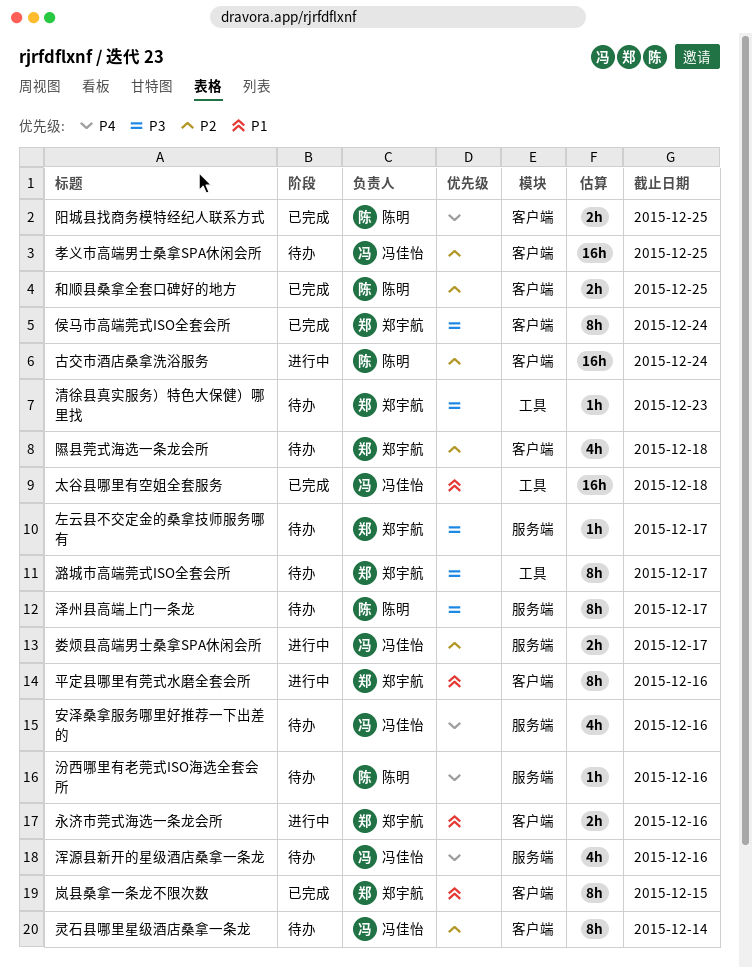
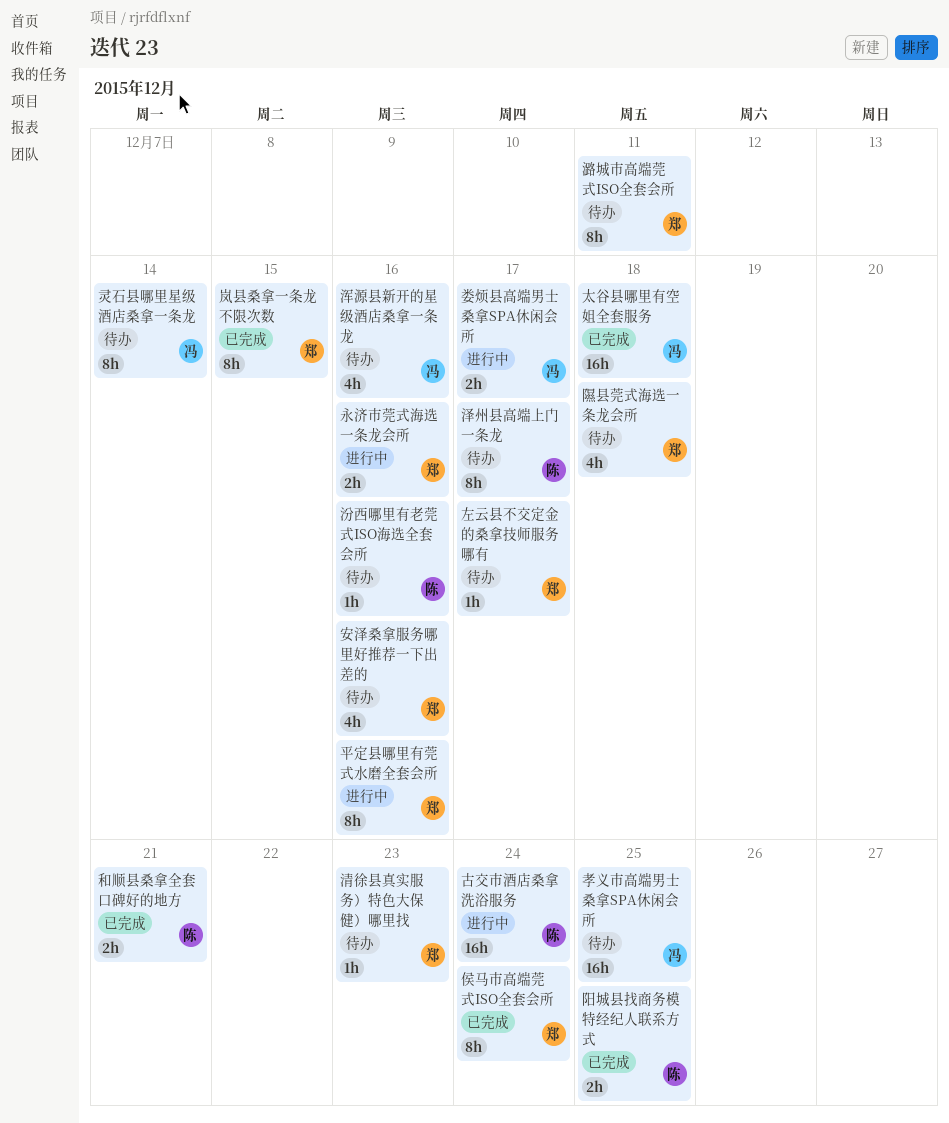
和顺县桑拿全套口碑好的地方, due: Dec 25 -> Dec 21
安泽桑拿服务哪里好推荐一下出差的, owner: 冯佳怡 -> 郑宇航
潞城市高端莞式ISO全套会所, due: Dec 17 -> Dec 11

